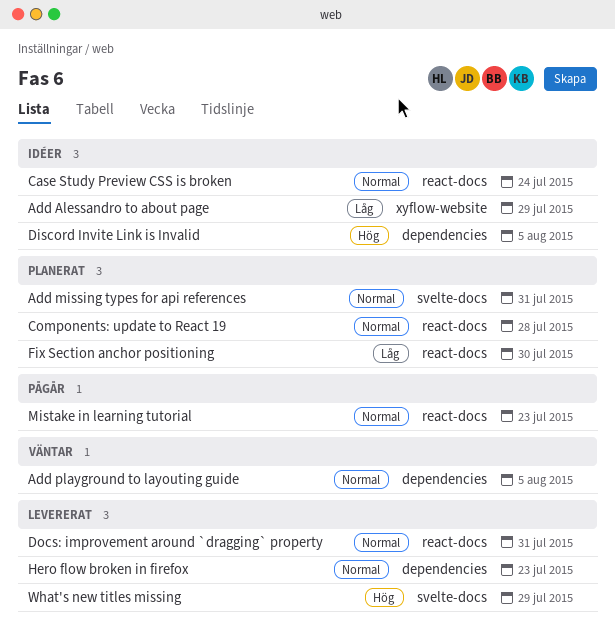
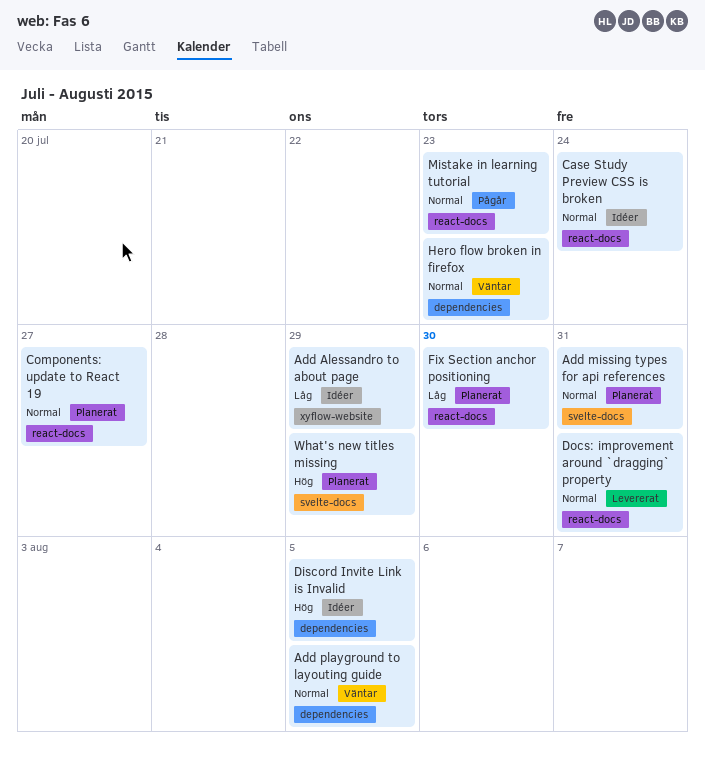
Components: update to React 19, due: Jul 28 -> Jul 27
Hero flow broken in firefox, status: Levererat -> Väntar
What's new titles missing, status: Levererat -> Planerat

